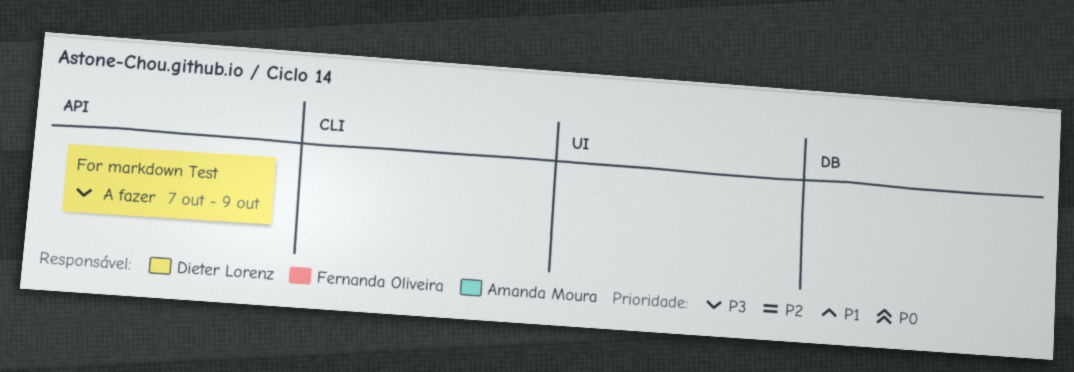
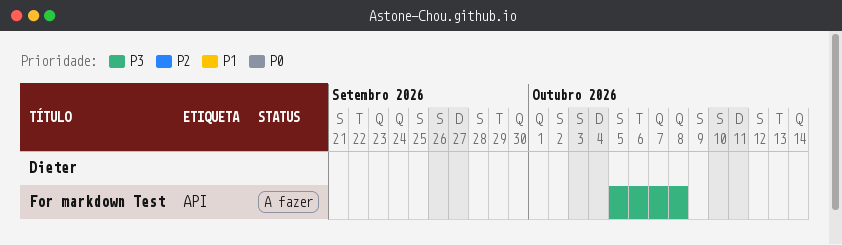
For markdown Test, start: Oct 7 -> Oct 5
For markdown Test, due: Oct 9 -> Oct 8

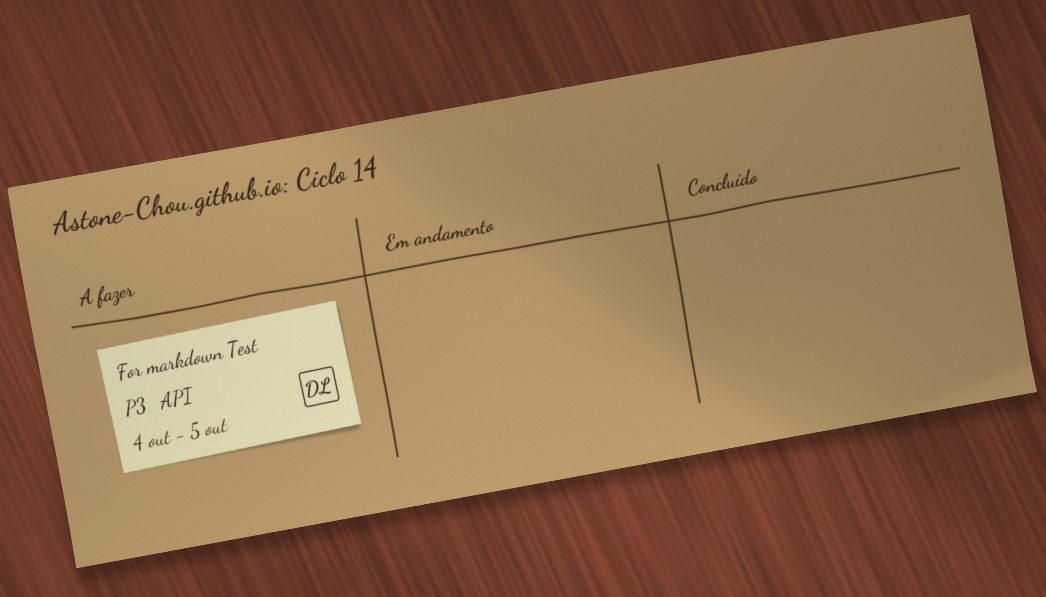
For markdown Test, start: Oct 5 -> Oct 4
For markdown Test, due: Oct 8 -> Oct 5

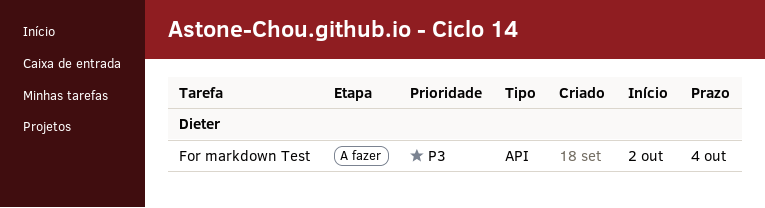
For markdown Test, start: Oct 4 -> Oct 2
For markdown Test, due: Oct 5 -> Oct 4

